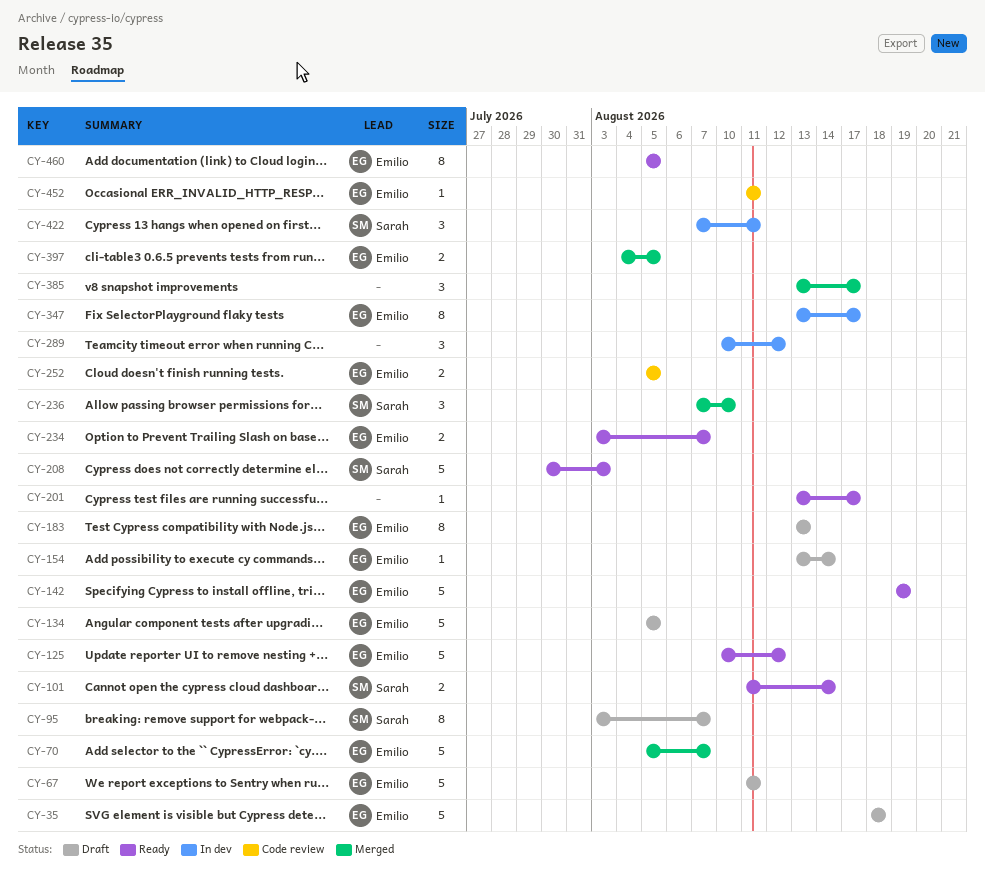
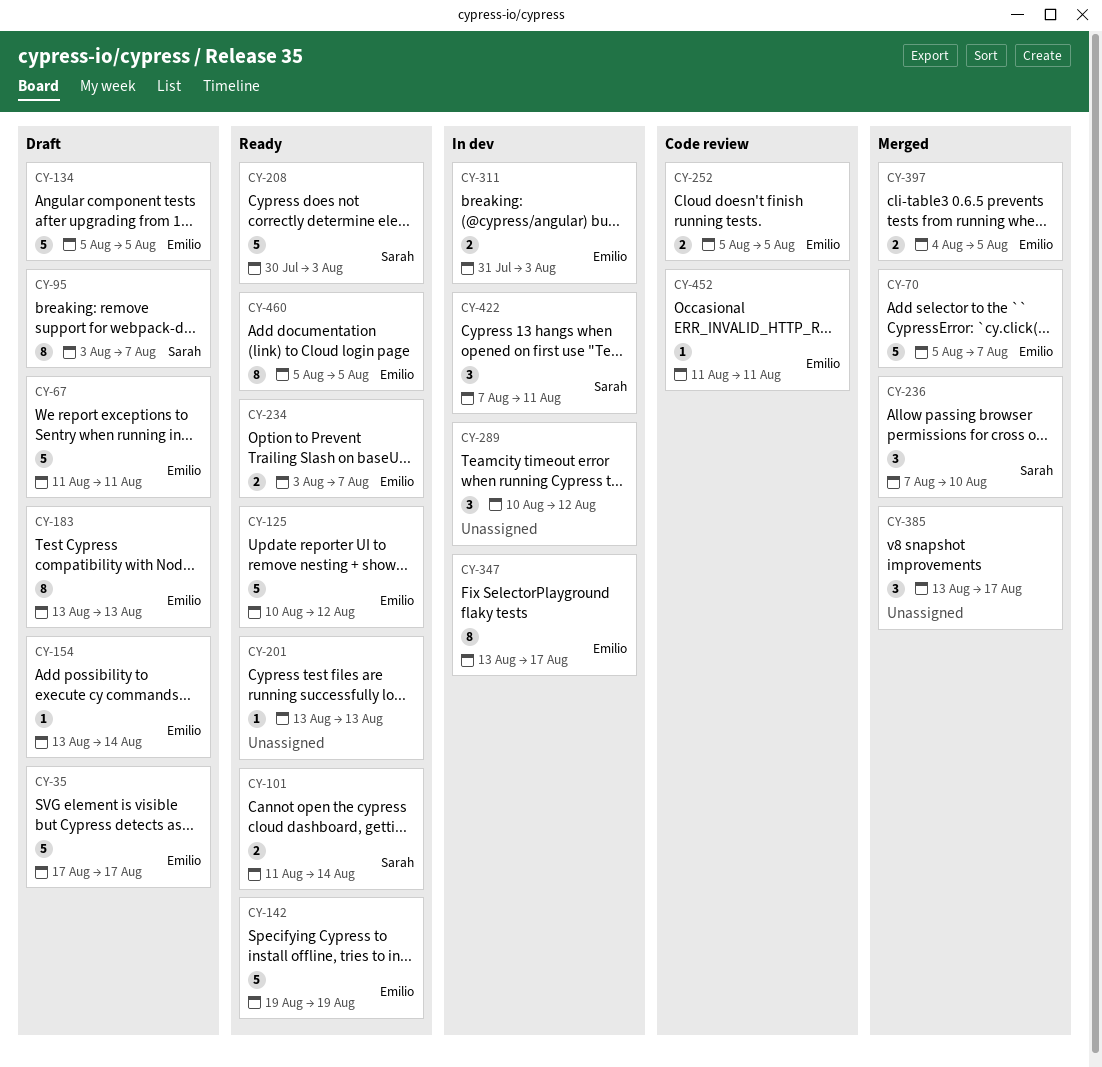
CY-35, start: Aug 18 -> Aug 17
CY-35, due: Aug 18 -> Aug 17
CY-201, due: Aug 17 -> Aug 13
CY-311: none -> present

